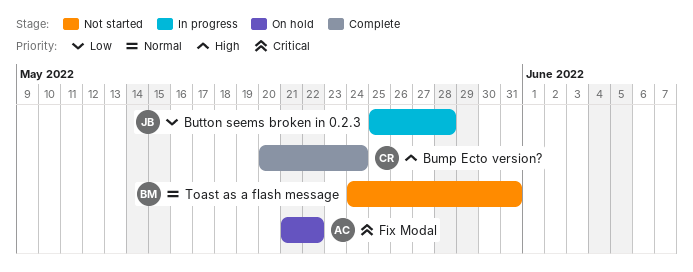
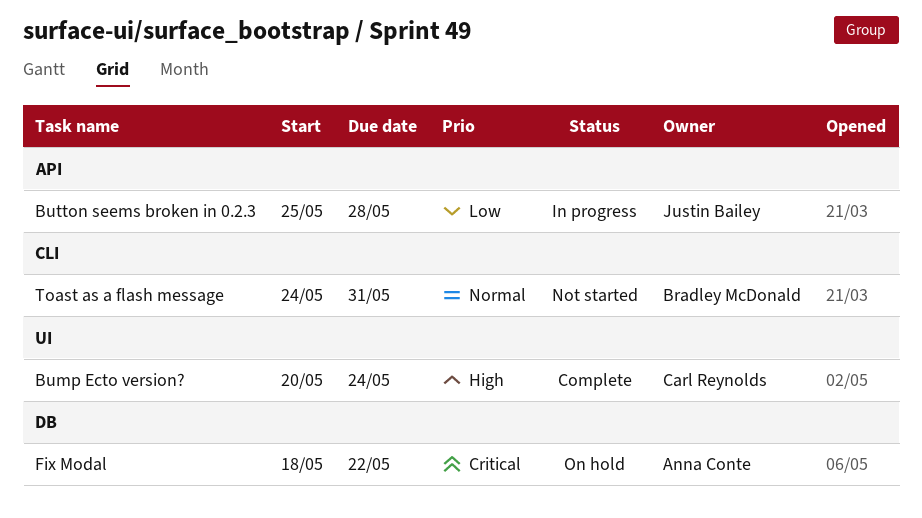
Fix Modal, start: May 21 -> May 18

